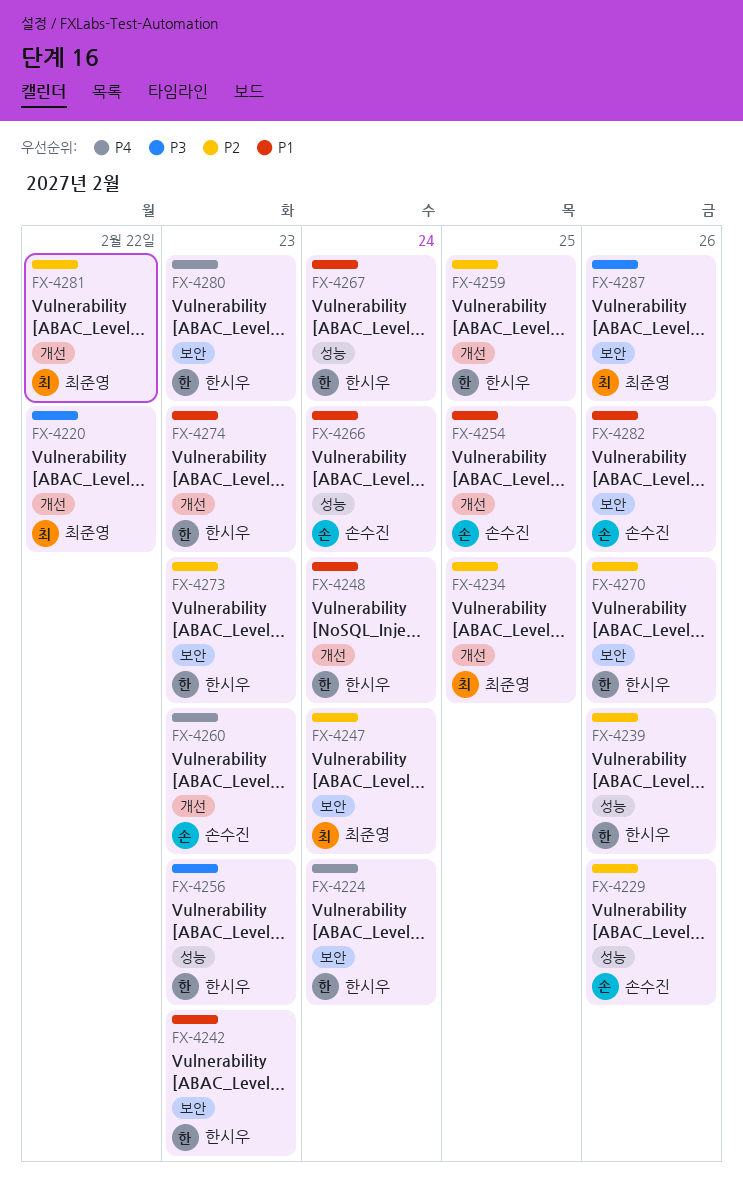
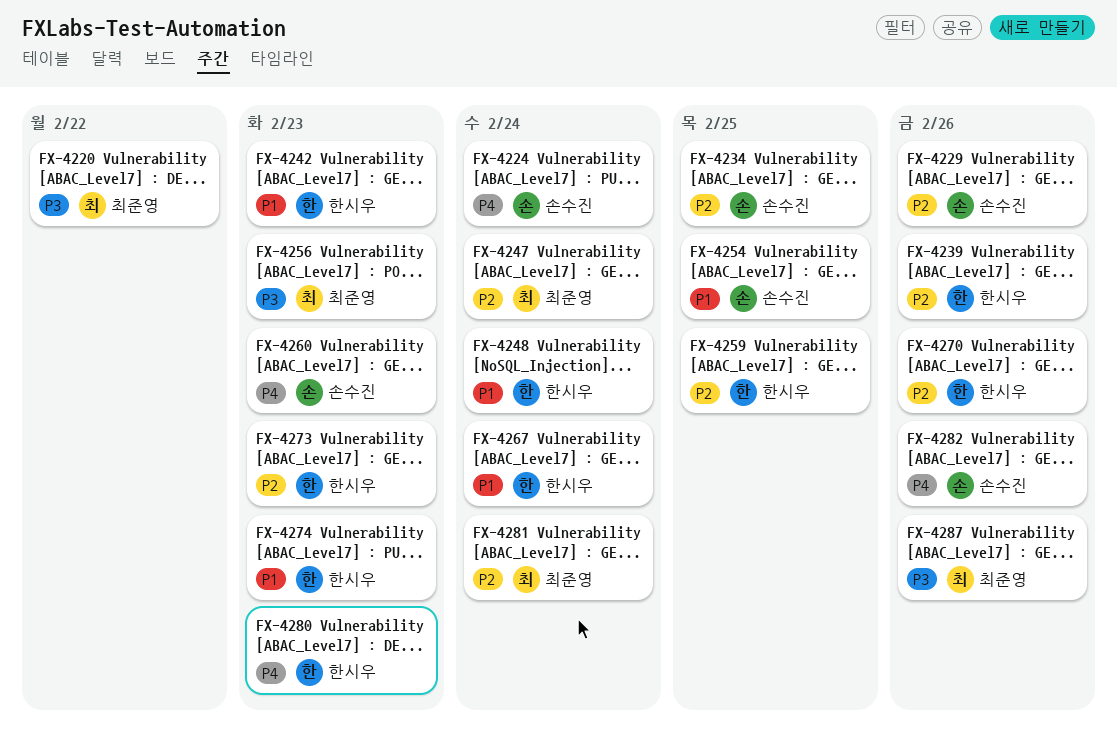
FX-4224, owner: 한시우 -> 손수진
FX-4234, owner: 최준영 -> 손수진
FX-4256, owner: 한시우 -> 최준영
FX-4266: present -> none
FX-4281, due: Feb 22 -> Feb 24
FX-4282, priority: P1 -> P4

